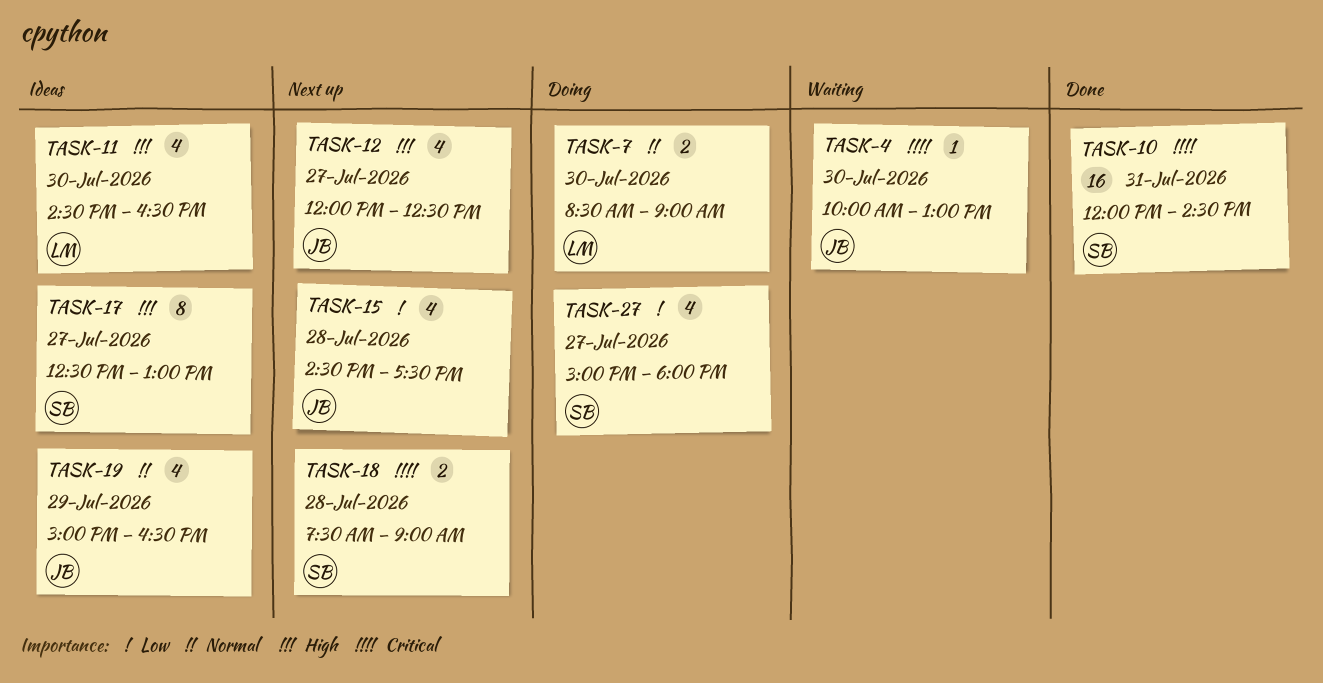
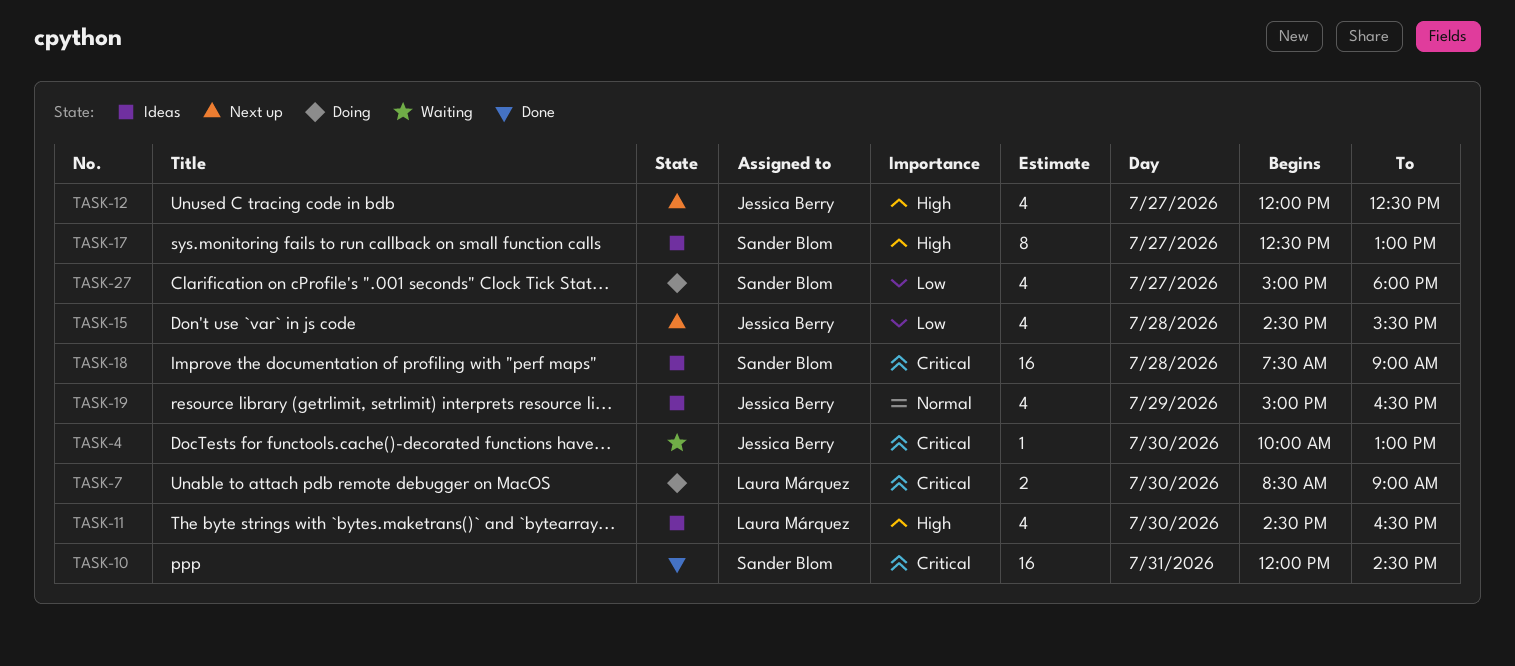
TASK-7, priority: Normal -> Critical
TASK-15, ends: 17:30 -> 15:30
TASK-18, status: Next up -> Ideas
TASK-18, estimate: 2 -> 16

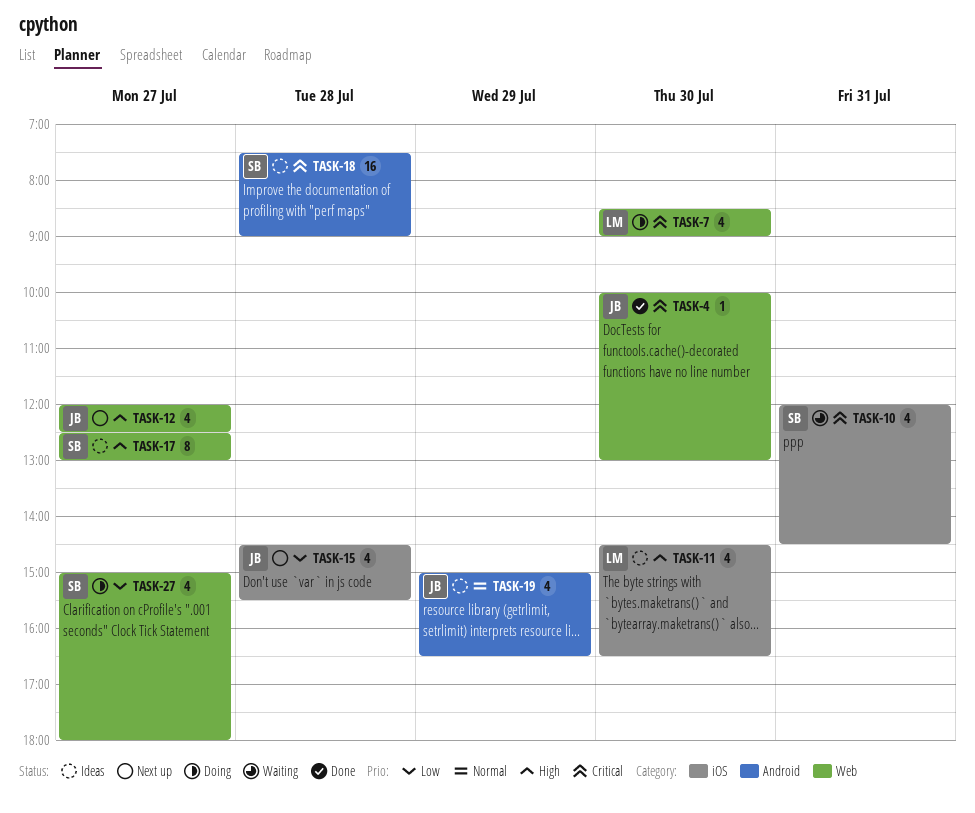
TASK-4, status: Waiting -> Done
TASK-7, estimate: 2 -> 4
TASK-10, status: Done -> Waiting
TASK-10, estimate: 16 -> 4

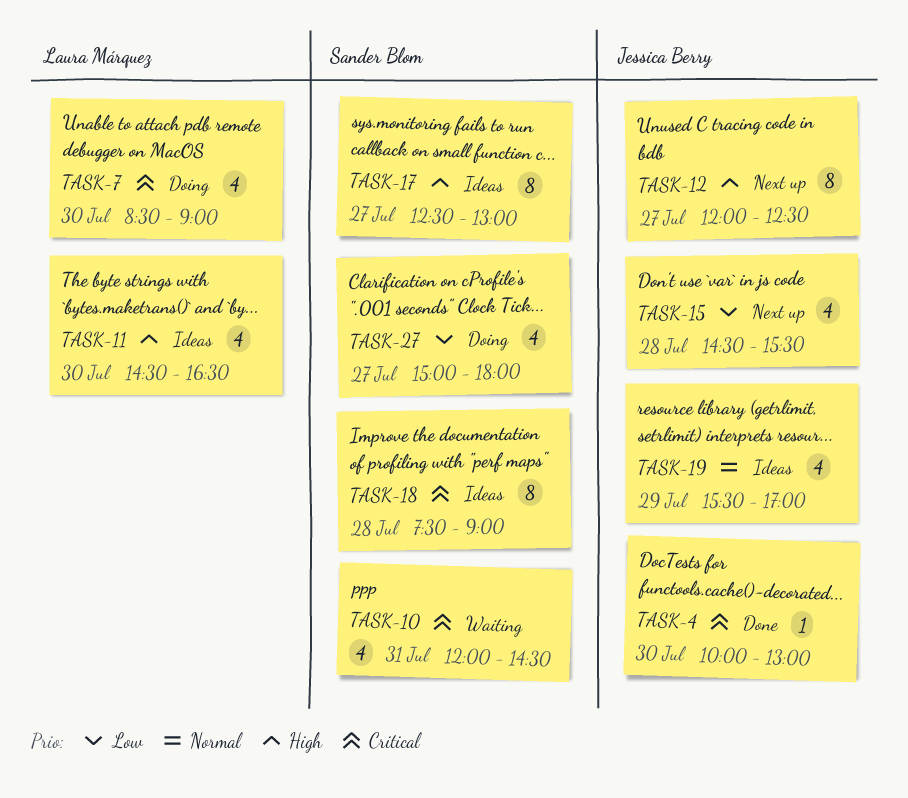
TASK-12, estimate: 4 -> 8
TASK-18, estimate: 16 -> 8
TASK-19, begins: 15:00 -> 15:30
TASK-19, ends: 16:30 -> 17:00

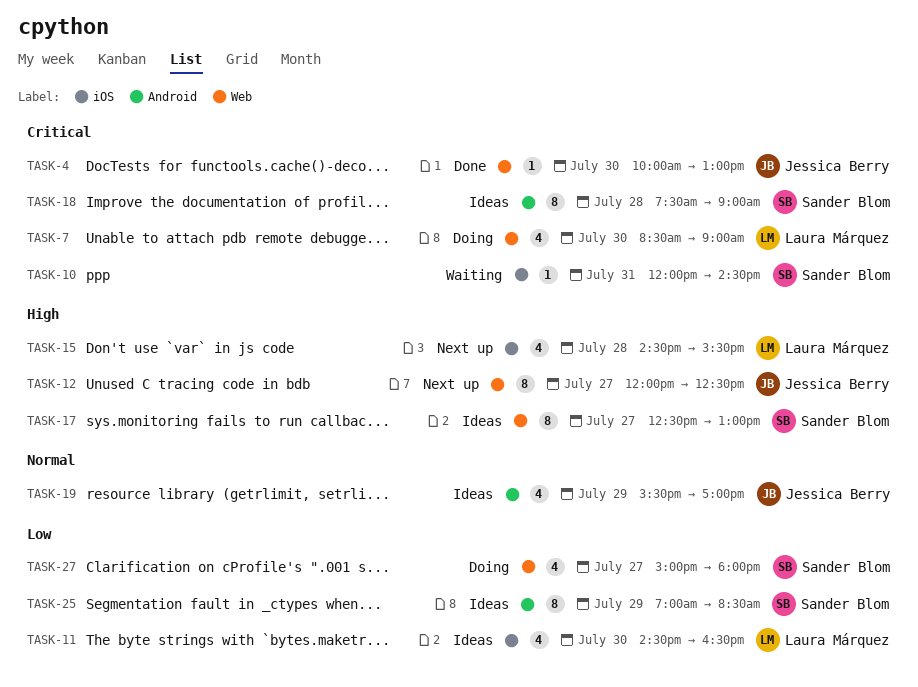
TASK-10, estimate: 4 -> 1
TASK-11, priority: High -> Low
TASK-15, owner: Jessica Berry -> Laura Márquez
TASK-15, priority: Low -> High
TASK-25: none -> present

